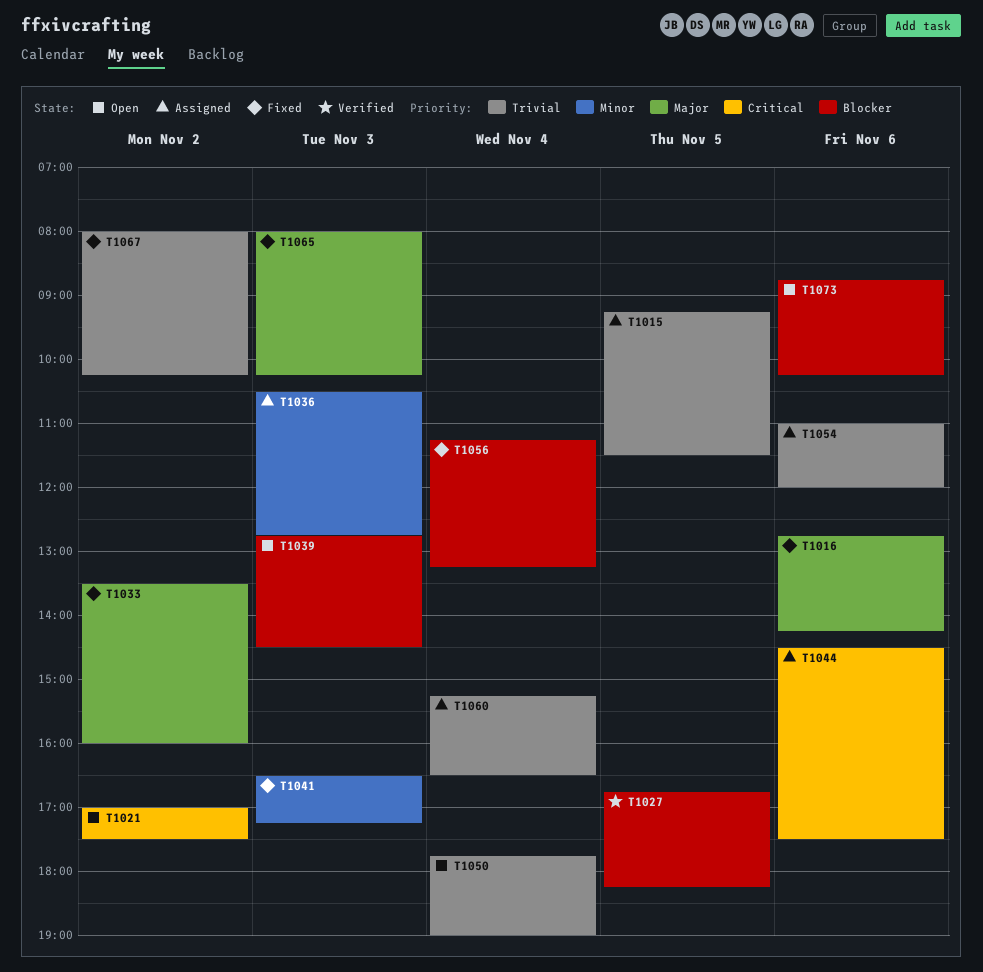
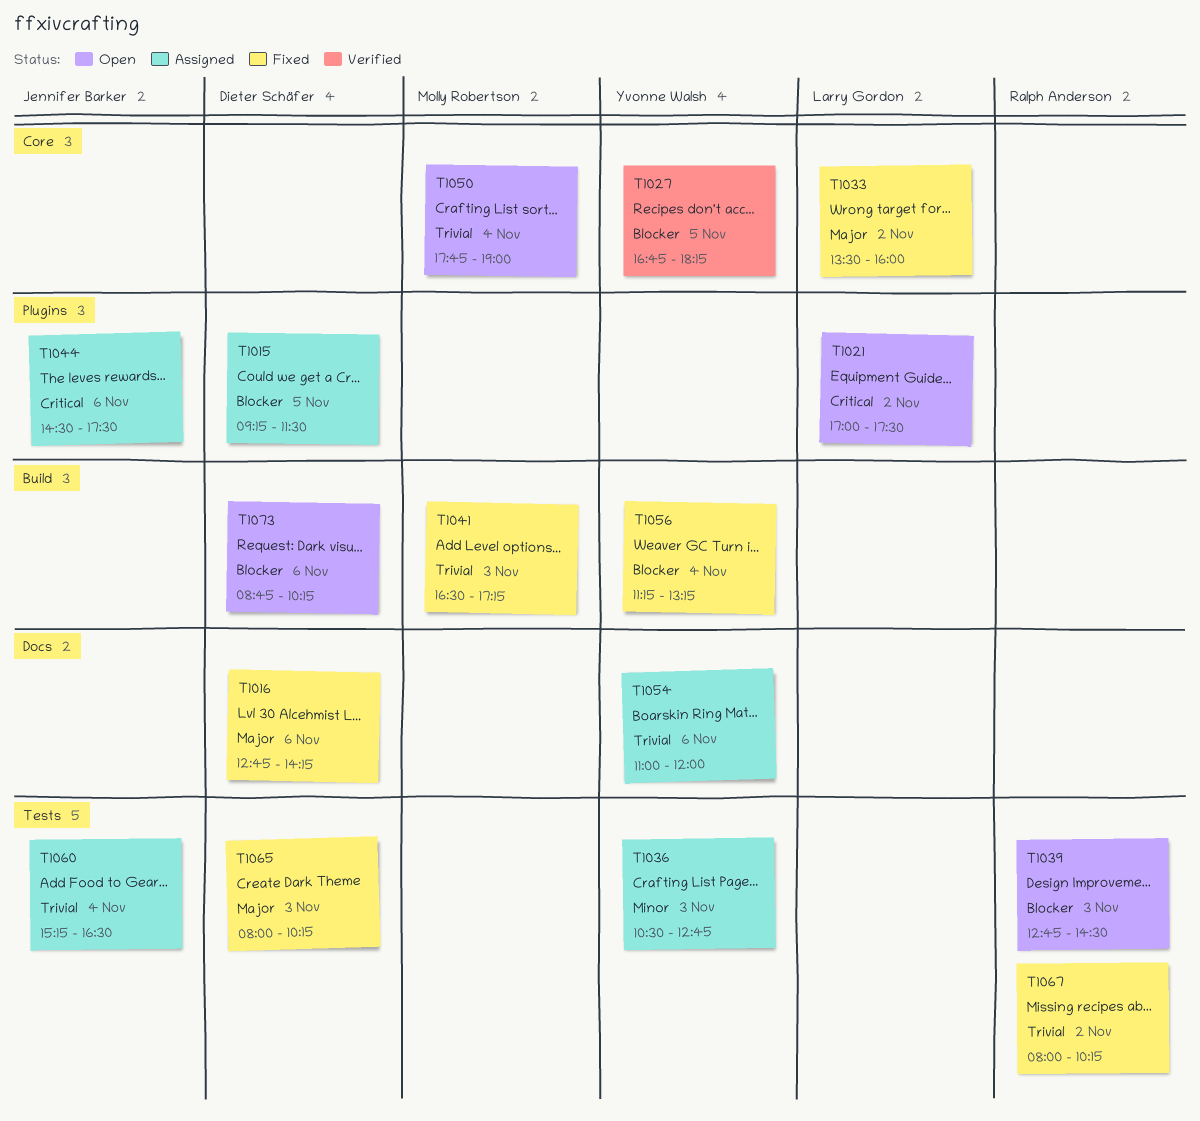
T1015, priority: Trivial -> Blocker
T1041, priority: Minor -> Trivial

